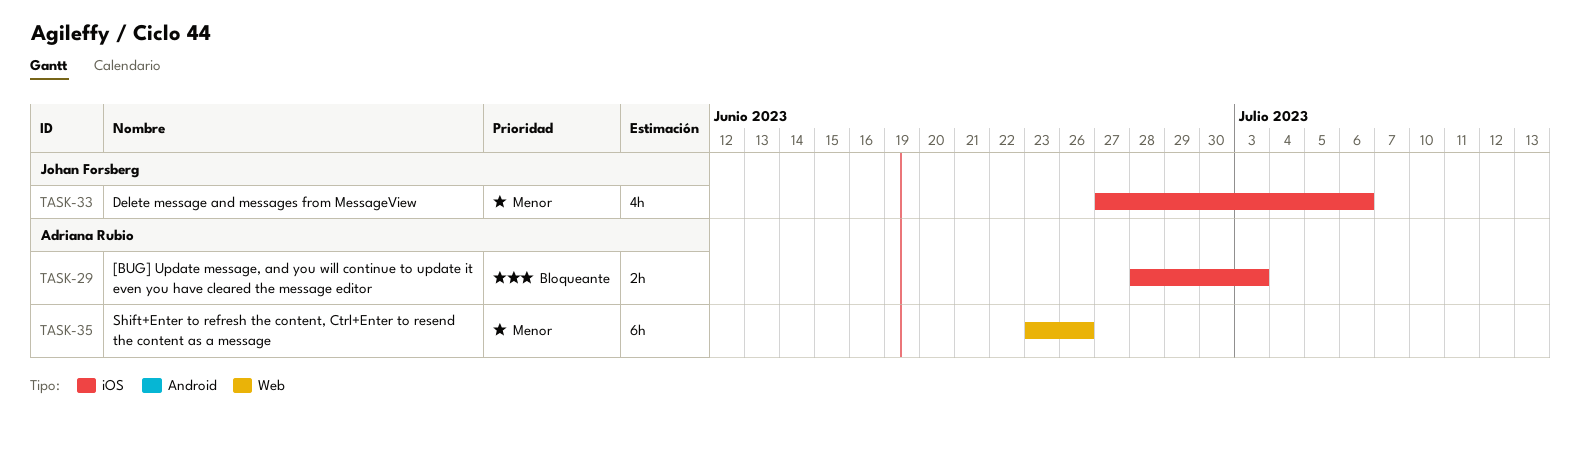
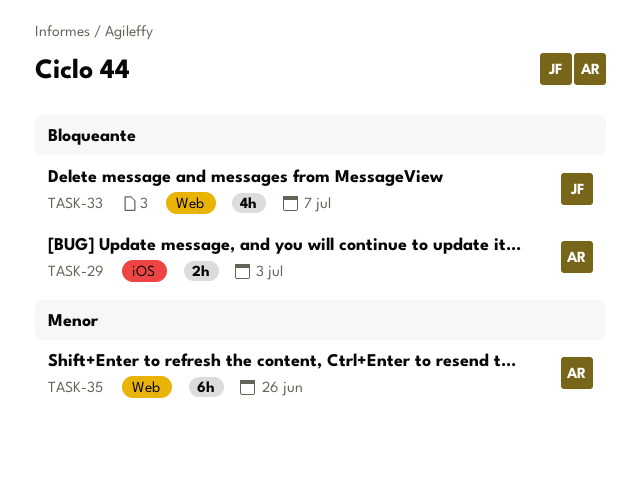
TASK-33, priority: Menor -> Bloqueante
TASK-33, label: iOS -> Web
TASK-33, due: Jul 6 -> Jul 7

